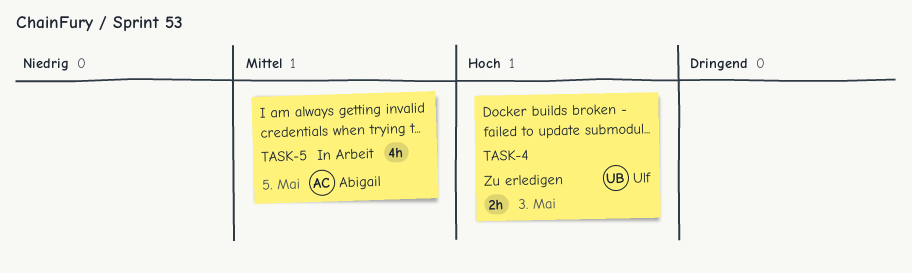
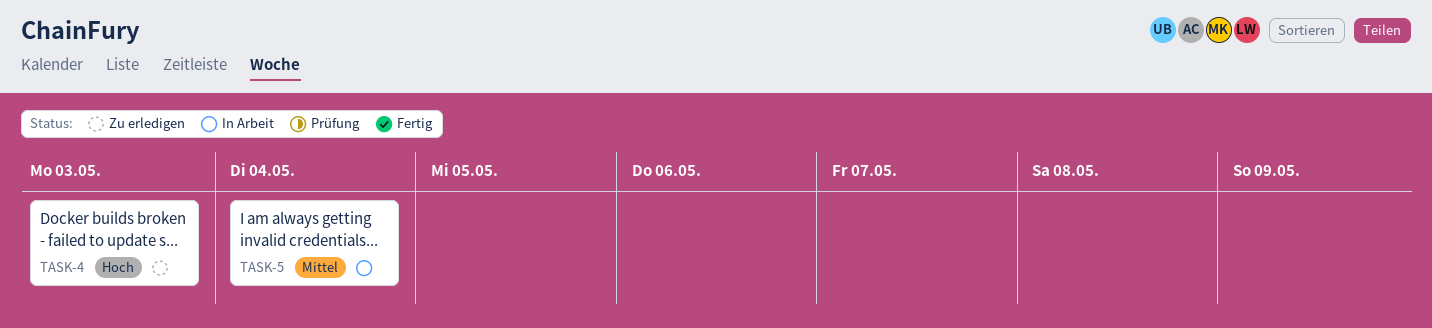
TASK-5, due: May 5 -> May 4

